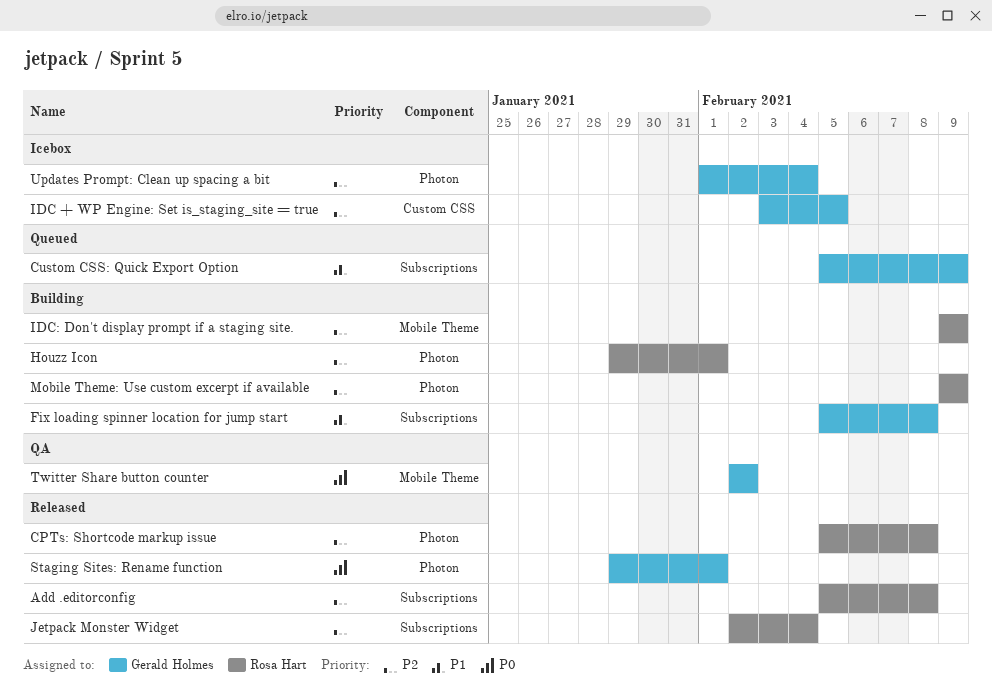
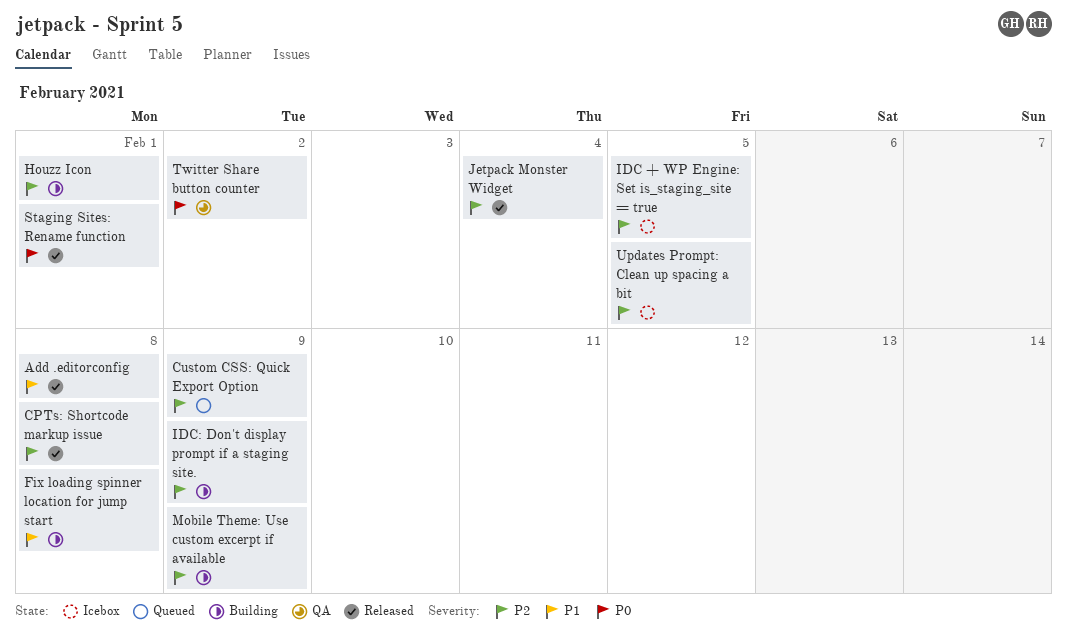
Add .editorconfig, priority: P2 -> P1
Custom CSS: Quick Export Option, priority: P1 -> P2
Updates Prompt: Clean up spacing a bit, due: Feb 4 -> Feb 5

